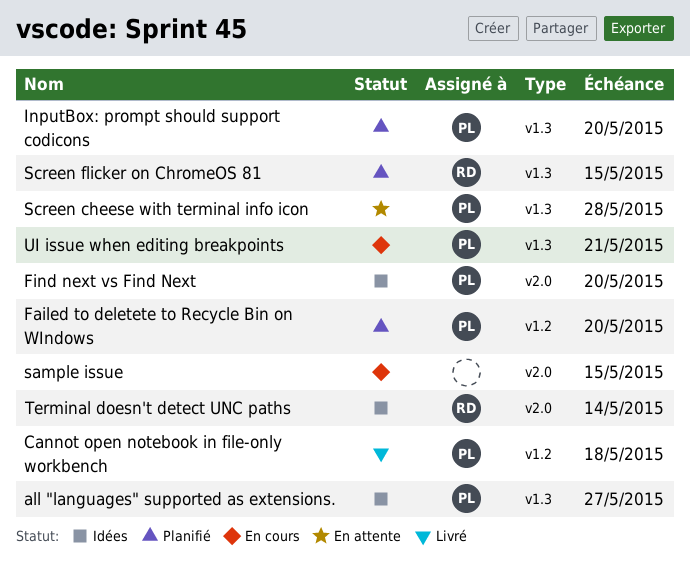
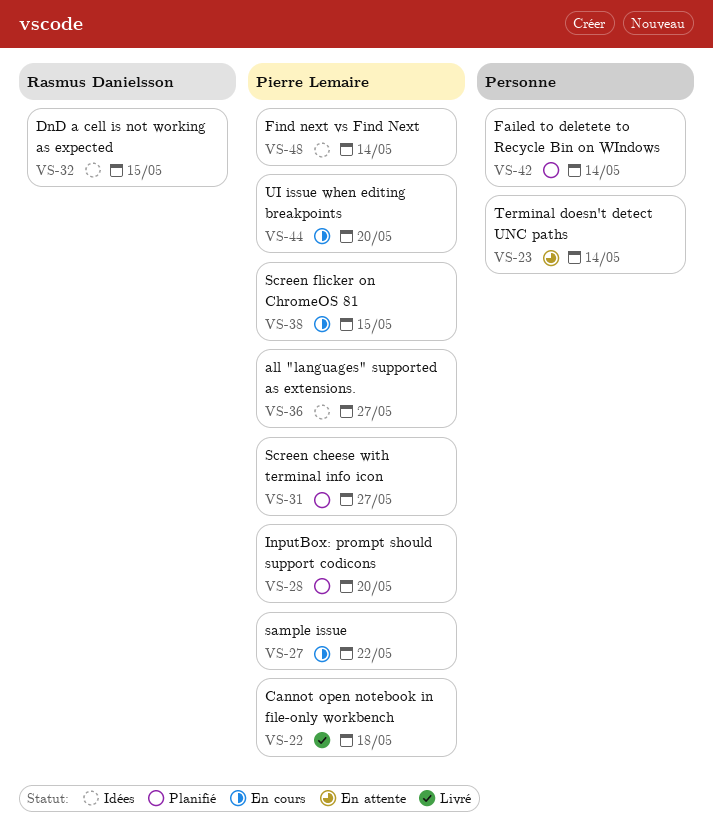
DnD a cell is not working as expected: none -> present
Failed to deletete to Recycle Bin on WIndows, owner: Pierre Lemaire -> none
Failed to deletete to Recycle Bin on WIndows, due: May 20 -> May 14
Find next vs Find Next, due: May 20 -> May 14
sample issue, owner: none -> Pierre Lemaire
sample issue, due: May 15 -> May 22
Screen cheese with terminal info icon, status: En attente -> Planifié
Screen cheese with terminal info icon, due: May 28 -> May 27
Screen flicker on ChromeOS 81, status: Planifié -> En cours
Screen flicker on ChromeOS 81, owner: Rasmus Danielsson -> Pierre Lemaire
Terminal doesn't detect UNC paths, status: Idées -> En attente
Terminal doesn't detect UNC paths, owner: Rasmus Danielsson -> none
UI issue when editing breakpoints, due: May 21 -> May 20

